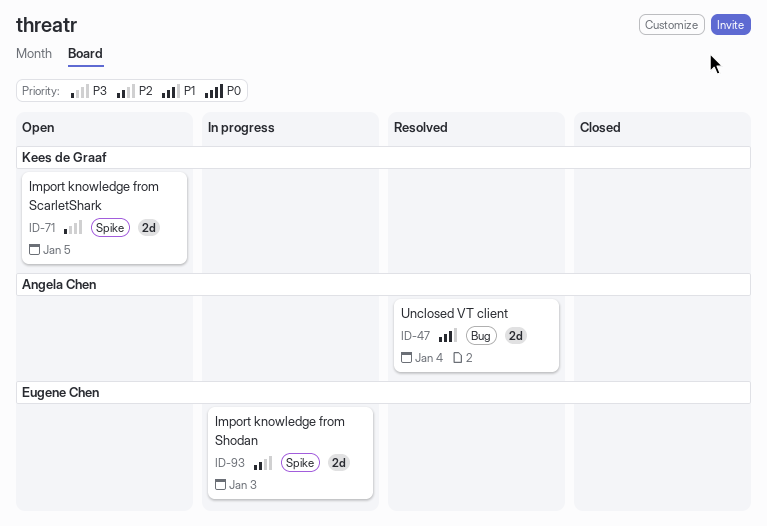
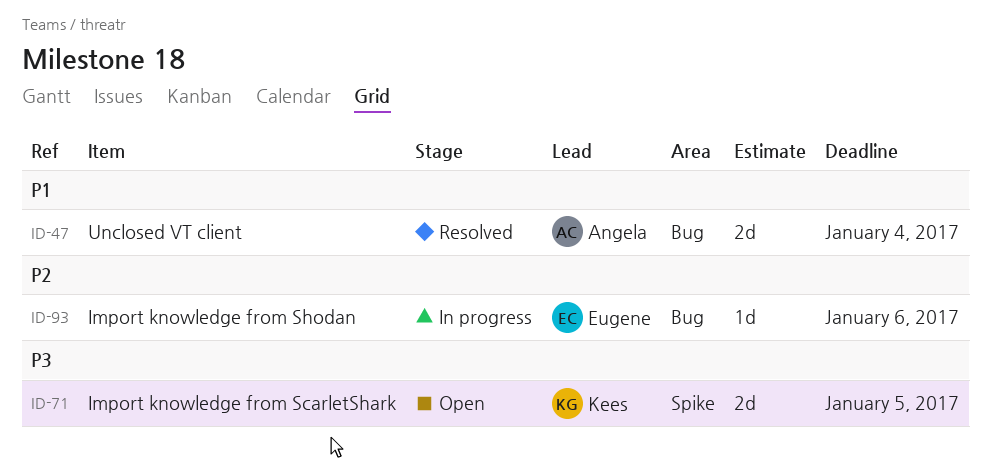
ID-93, label: Spike -> Bug
ID-93, estimate: 2d -> 1d
ID-93, due: Jan 3 -> Jan 6

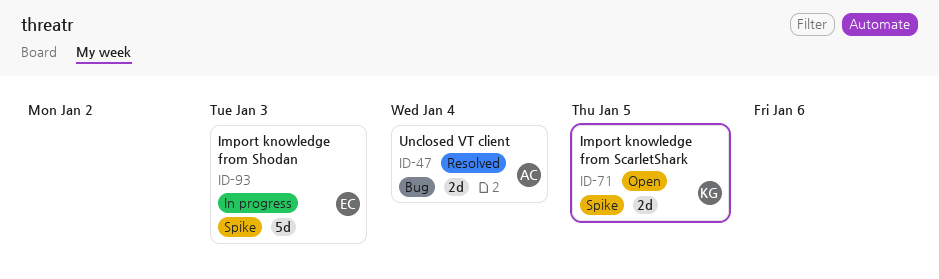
ID-93, label: Bug -> Spike
ID-93, estimate: 1d -> 5d
ID-93, due: Jan 6 -> Jan 3

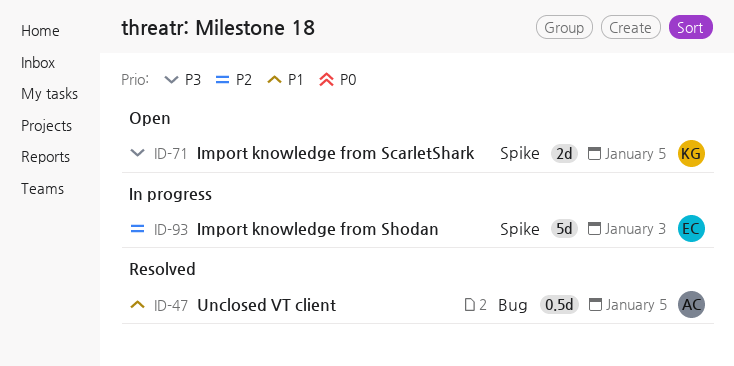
ID-47, estimate: 2d -> 0.5d
ID-47, due: Jan 4 -> Jan 5

